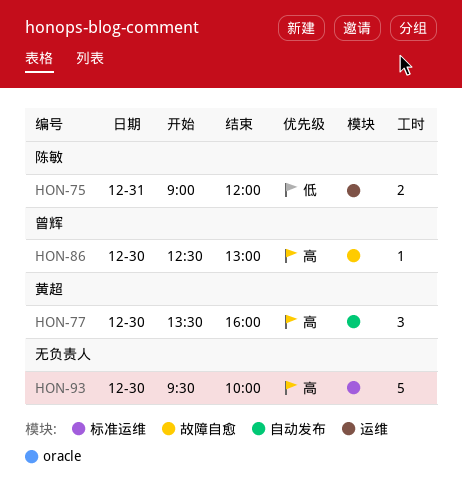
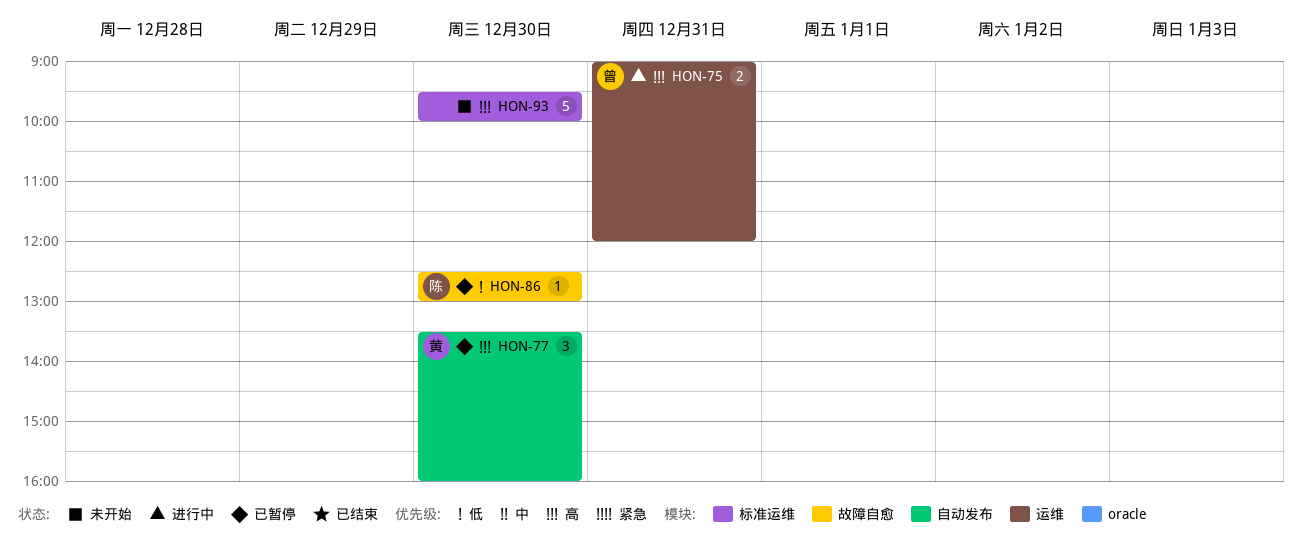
HON-75, owner: 陈敏 -> 曾辉
HON-75, priority: 低 -> 高
HON-86, owner: 曾辉 -> 陈敏
HON-86, priority: 高 -> 低

